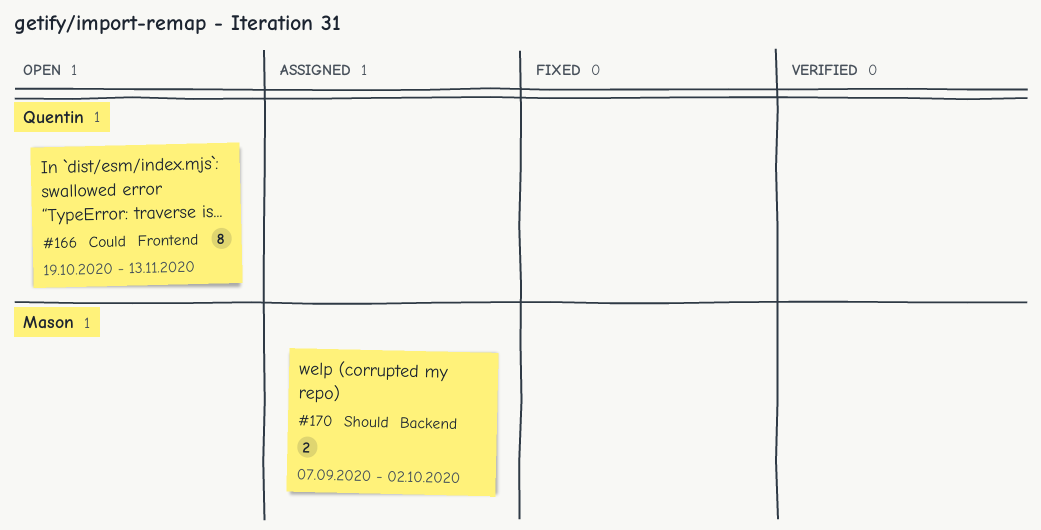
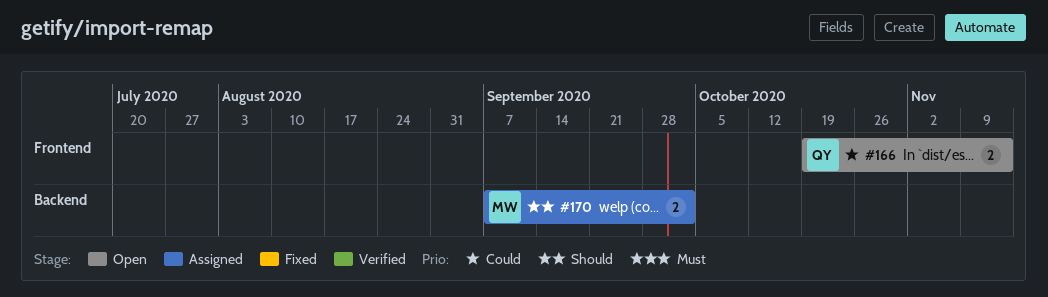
#166, estimate: 8 -> 2

